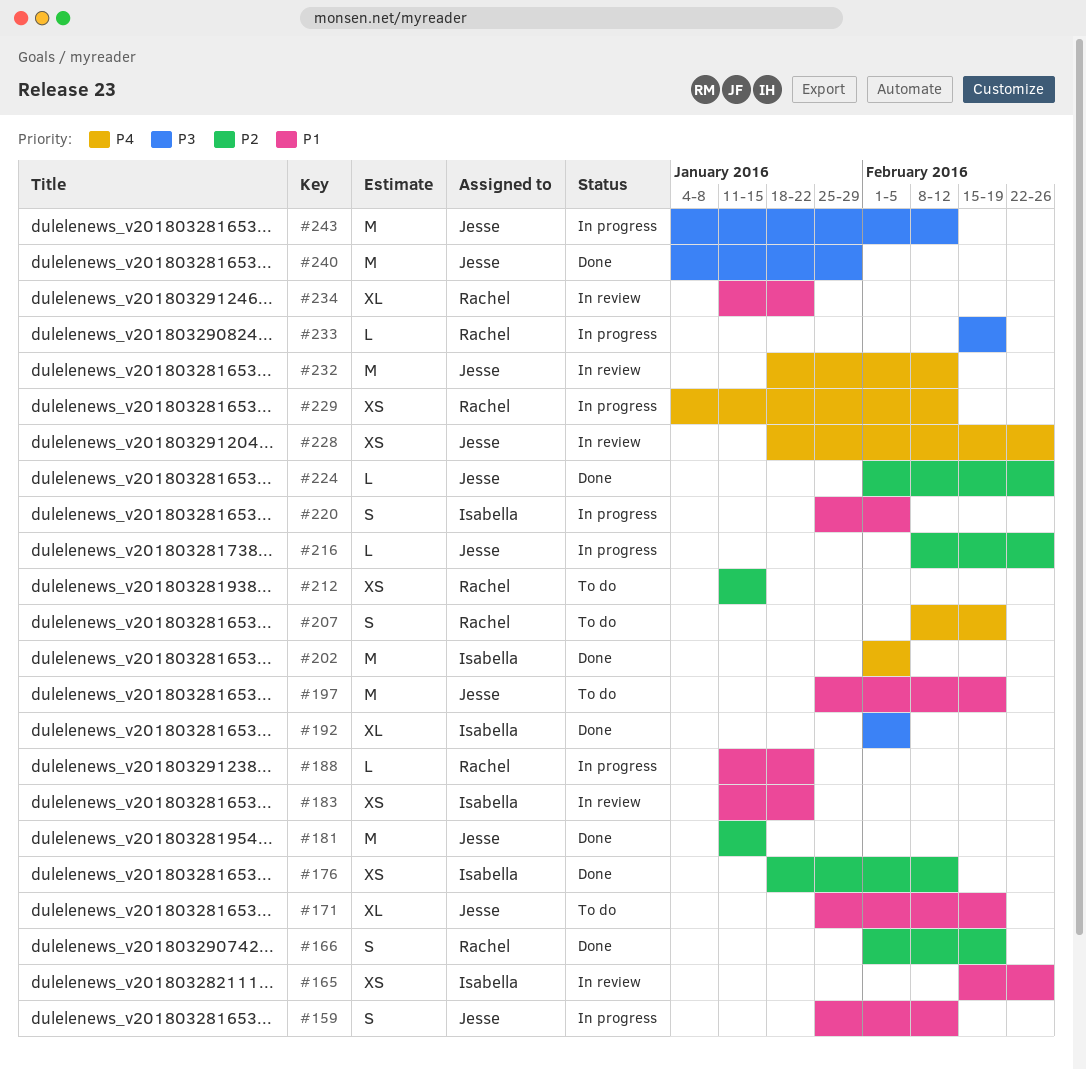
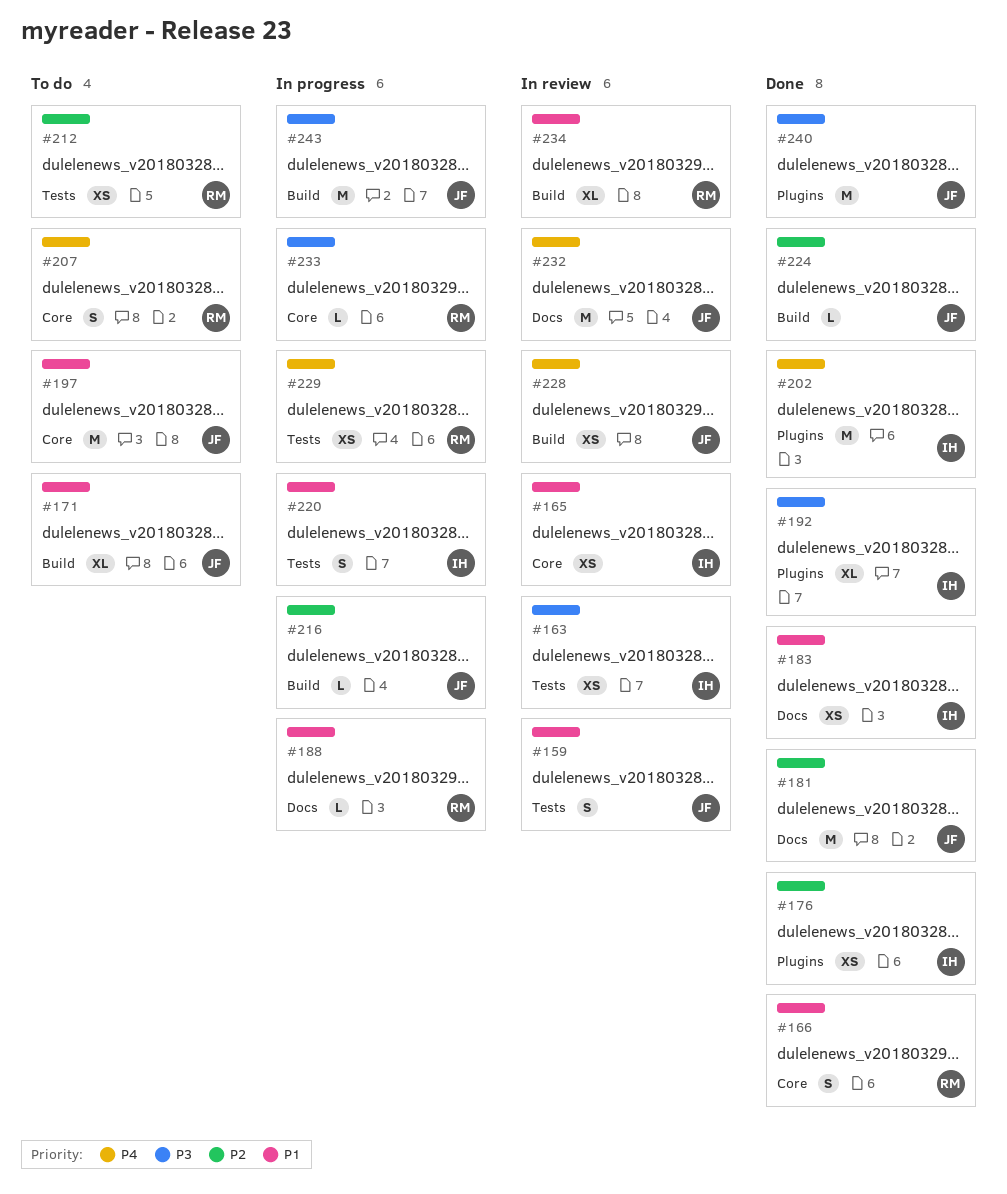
#159, status: In progress -> In review
#163: none -> present
#166, priority: P2 -> P1
#183, status: In review -> Done

